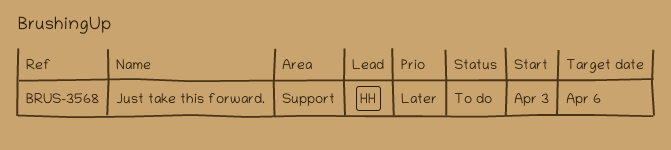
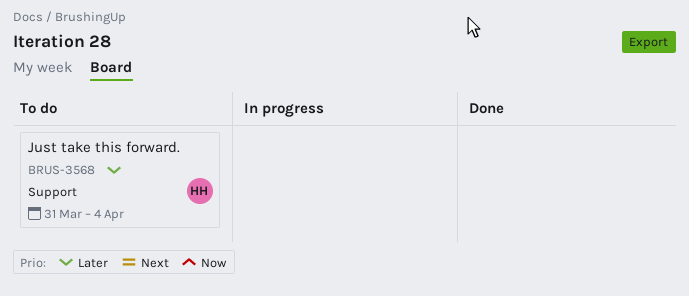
BRUS-3568, start: Apr 3 -> Mar 31
BRUS-3568, due: Apr 6 -> Apr 4

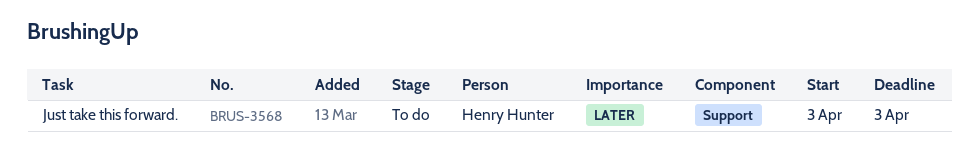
BRUS-3568, start: Mar 31 -> Apr 3
BRUS-3568, due: Apr 4 -> Apr 3

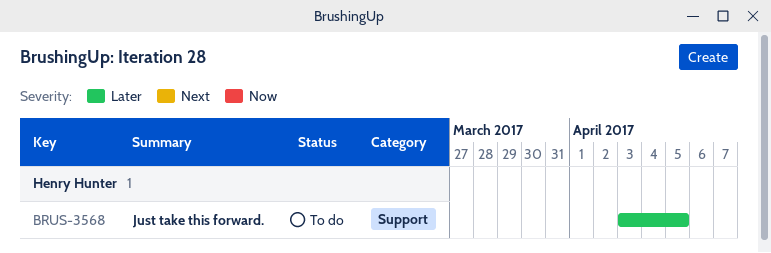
BRUS-3568, due: Apr 3 -> Apr 5

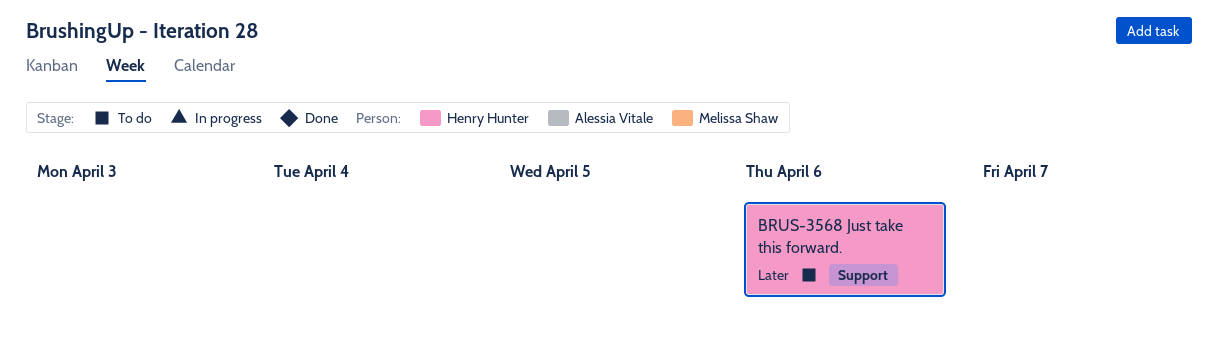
BRUS-3568, due: Apr 5 -> Apr 6

